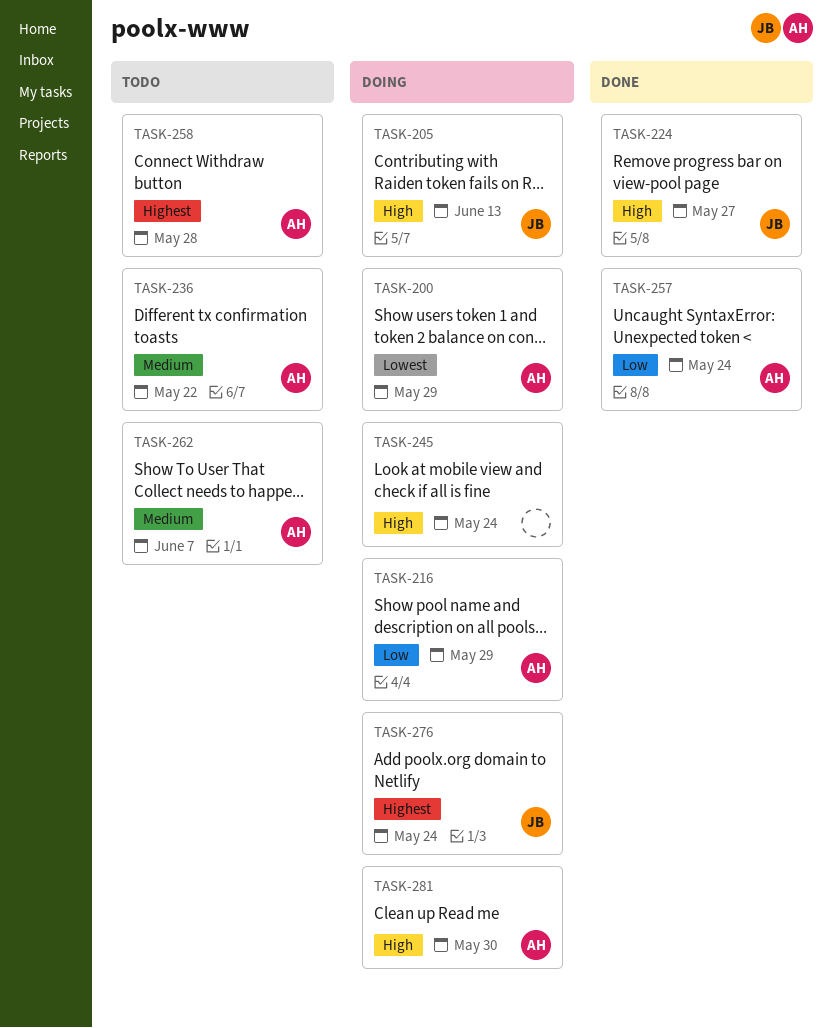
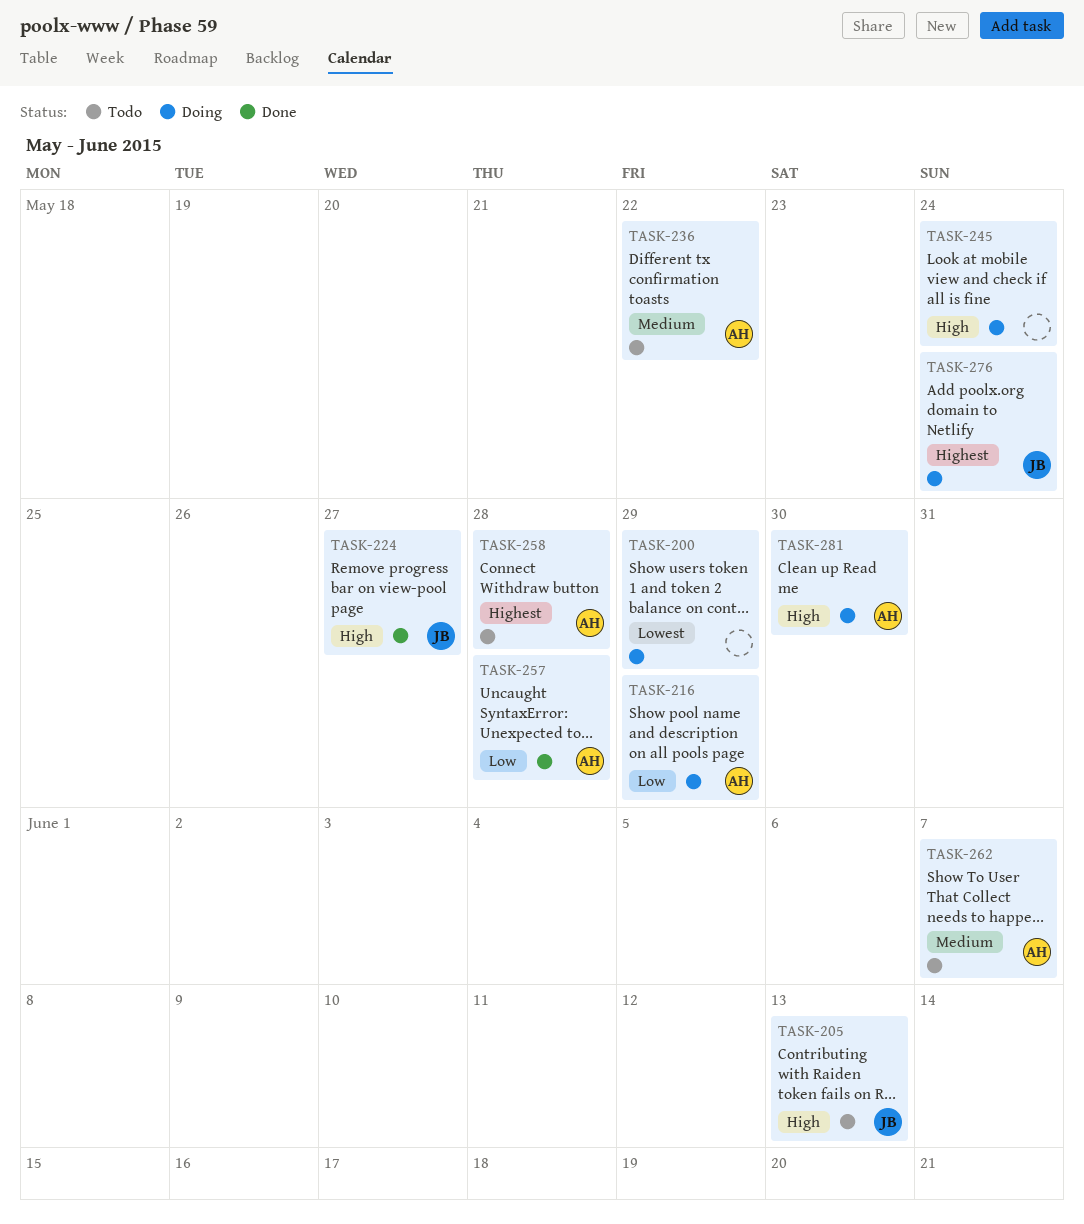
TASK-200, owner: AH -> none
TASK-205, status: Doing -> Todo
TASK-257, due: May 24 -> May 28

